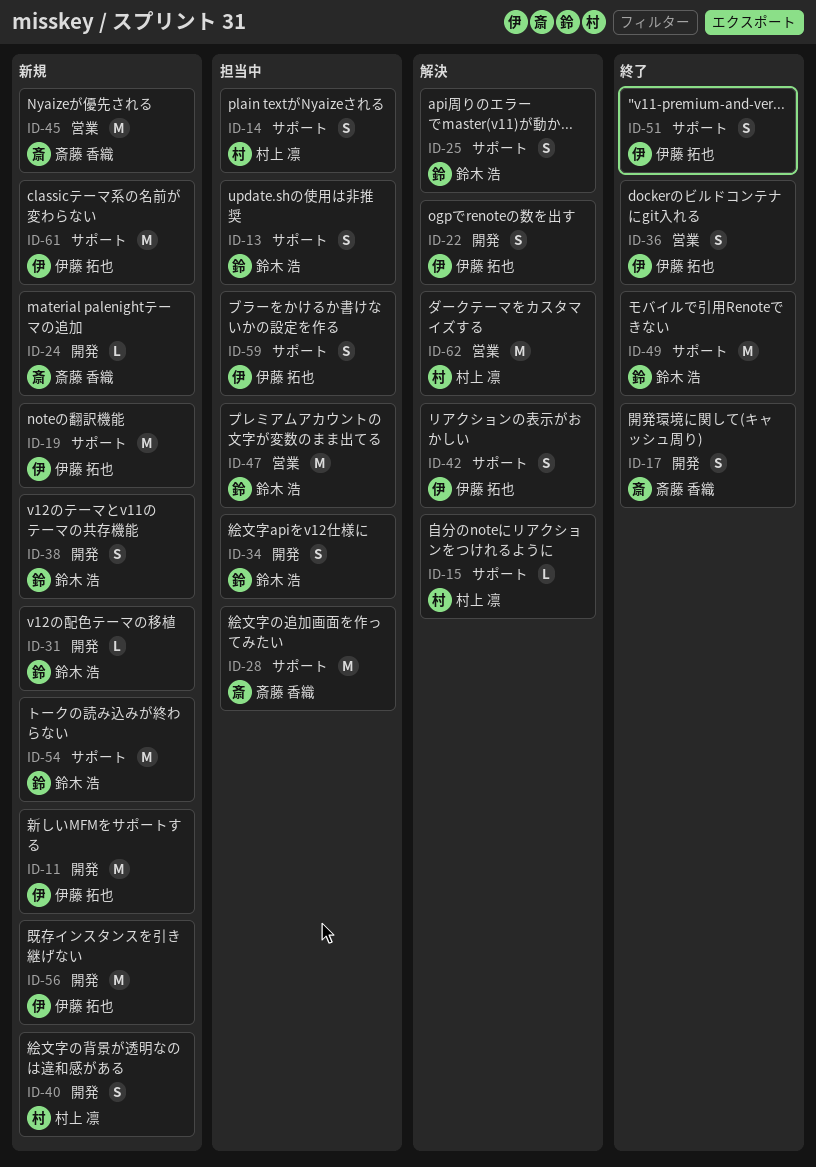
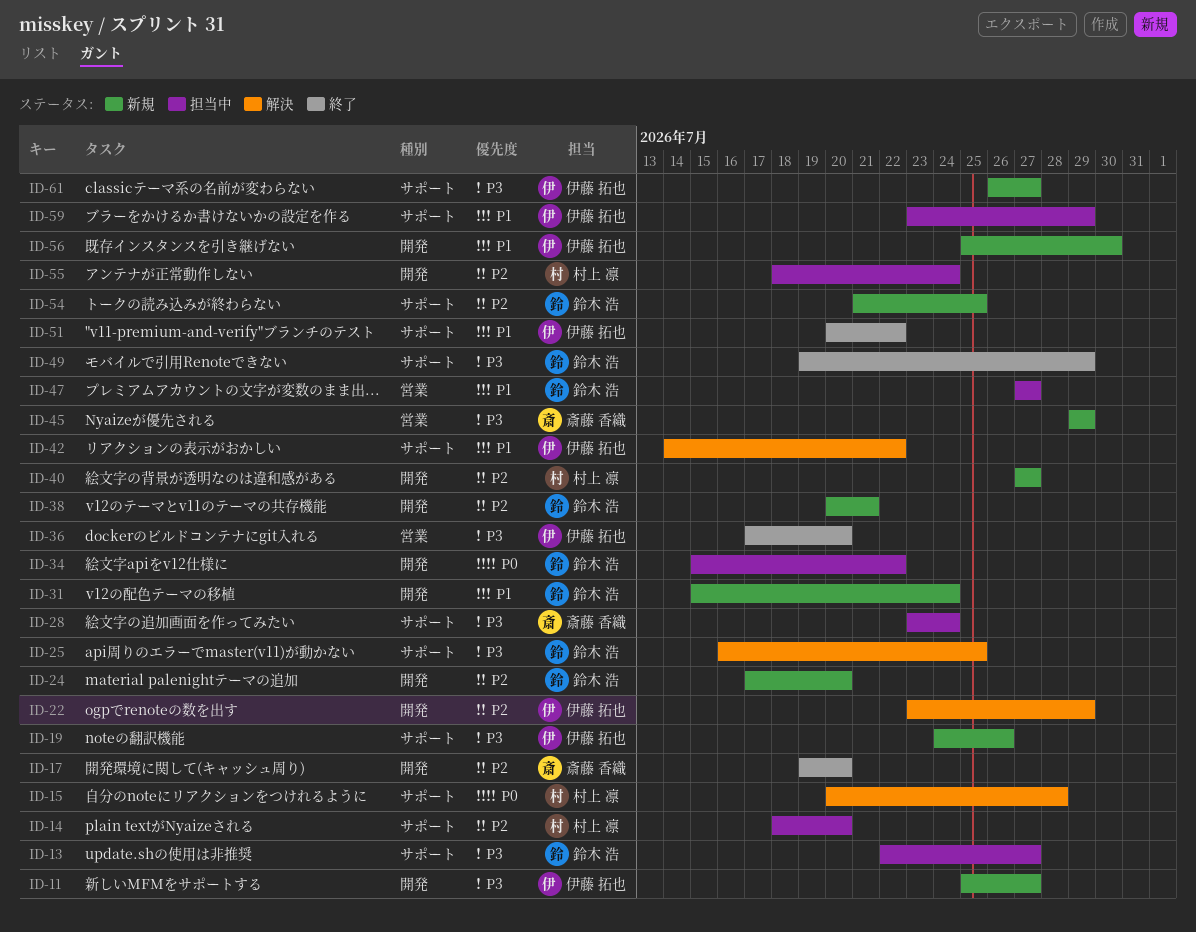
ID-24, owner: 斎藤 香織 -> 鈴木 浩
ID-55: none -> present
ID-62: present -> none

